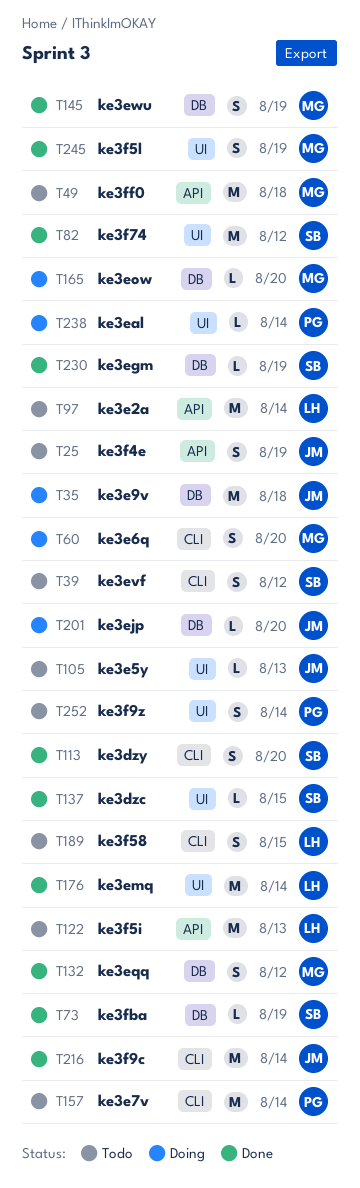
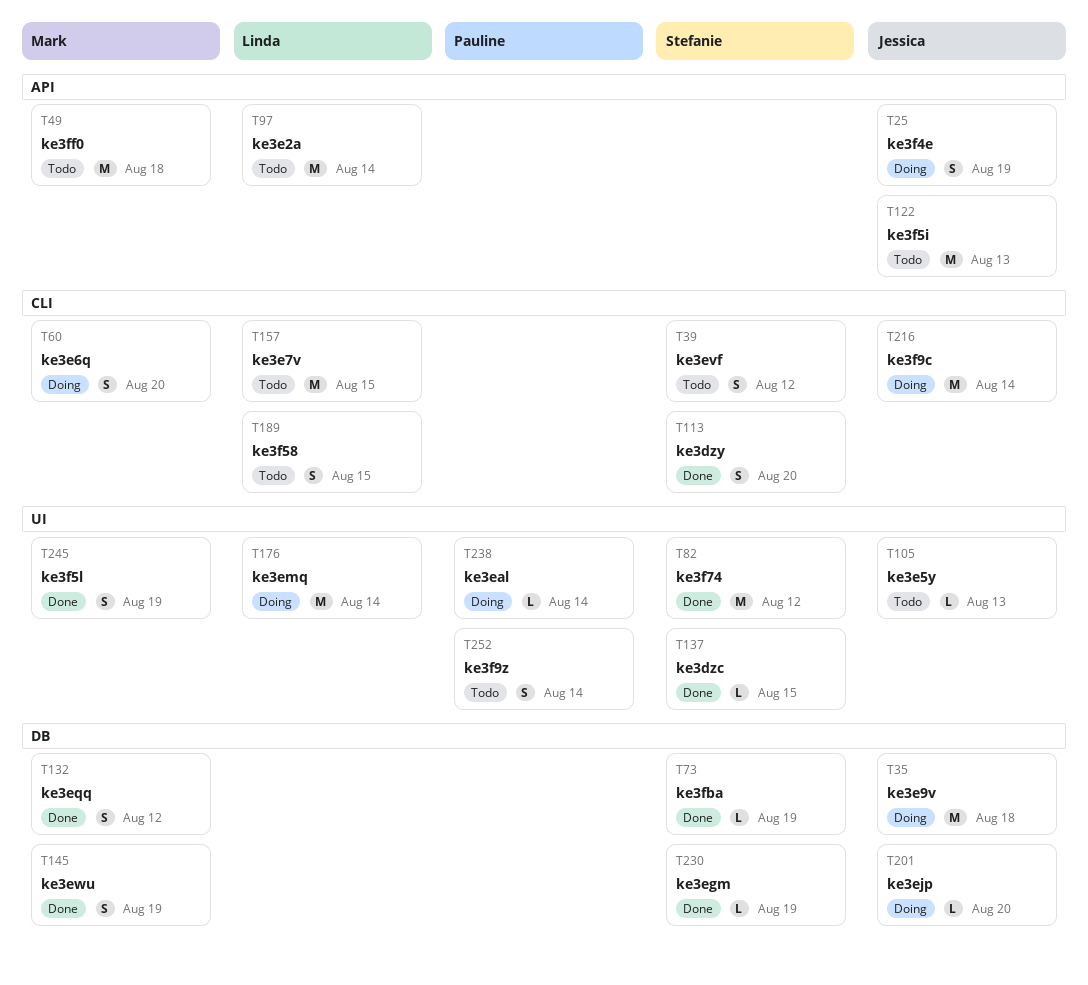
T25, status: Todo -> Doing
T122, owner: Linda -> Jessica
T157, owner: Pauline -> Linda
T157, due: Aug 14 -> Aug 15
T165: present -> none
T176, status: Done -> Doing
T216, status: Done -> Doing

